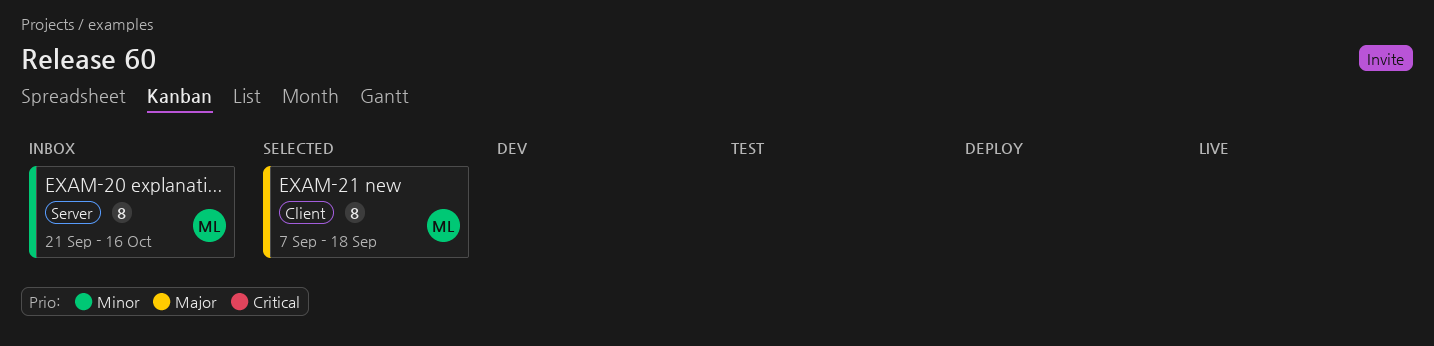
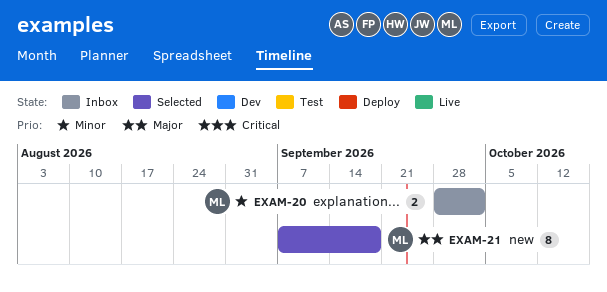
EXAM-20, estimate: 8 -> 2
EXAM-20, start: Sep 21 -> Sep 28
EXAM-20, due: Oct 16 -> Oct 2

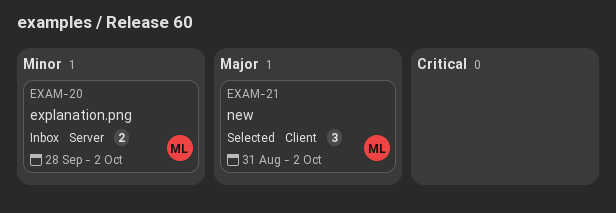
EXAM-21, estimate: 8 -> 3
EXAM-21, start: Sep 7 -> Aug 31
EXAM-21, due: Sep 18 -> Oct 2

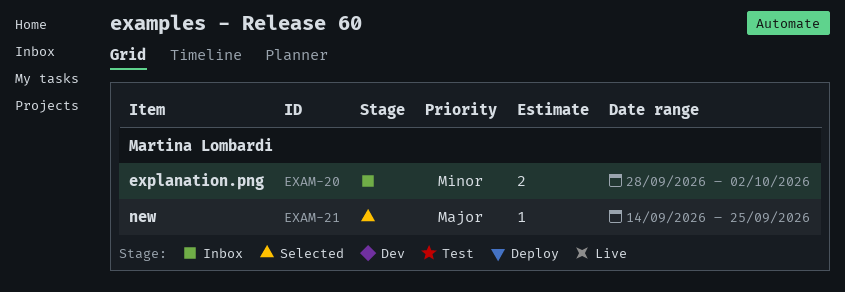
EXAM-21, estimate: 3 -> 1
EXAM-21, start: Aug 31 -> Sep 14
EXAM-21, due: Oct 2 -> Sep 25

